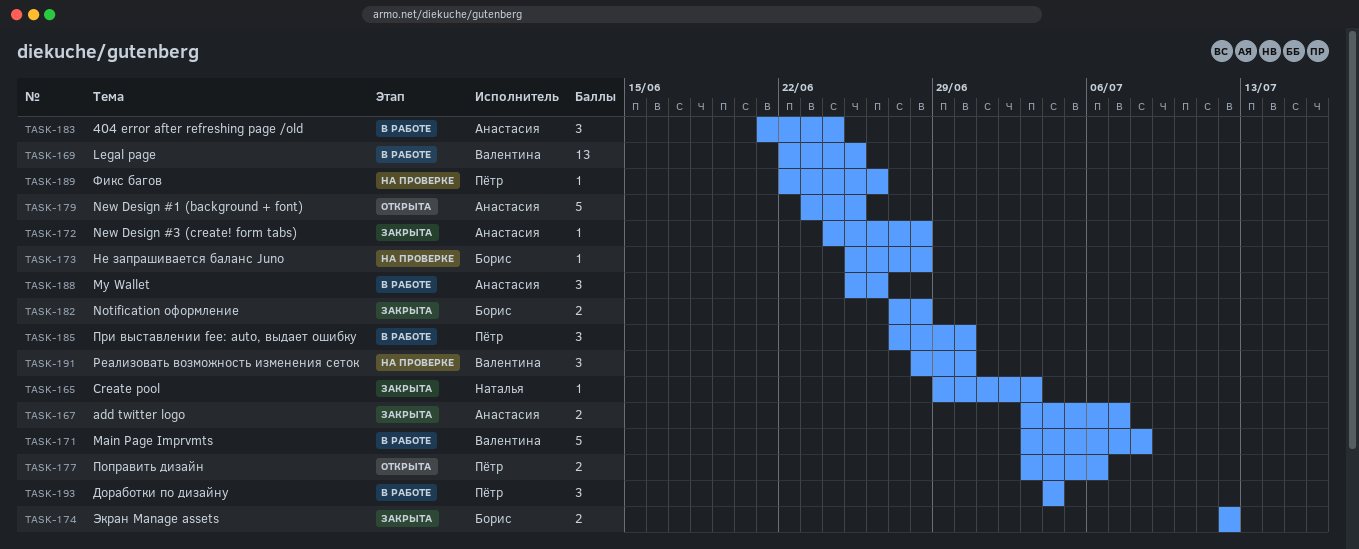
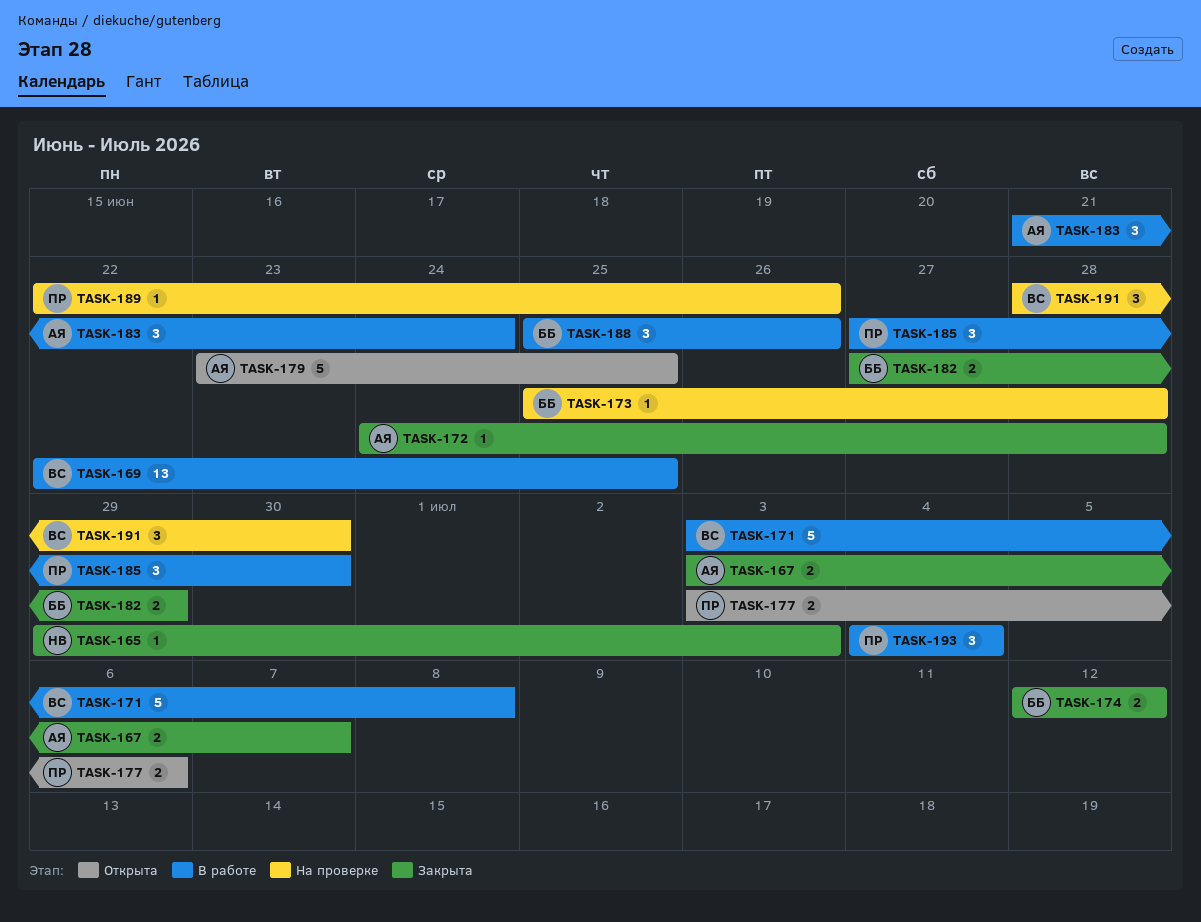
TASK-182, due: Jun 28 -> Jun 29
TASK-188, owner: Анастасия -> Борис

